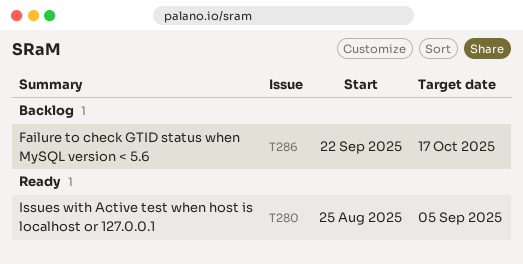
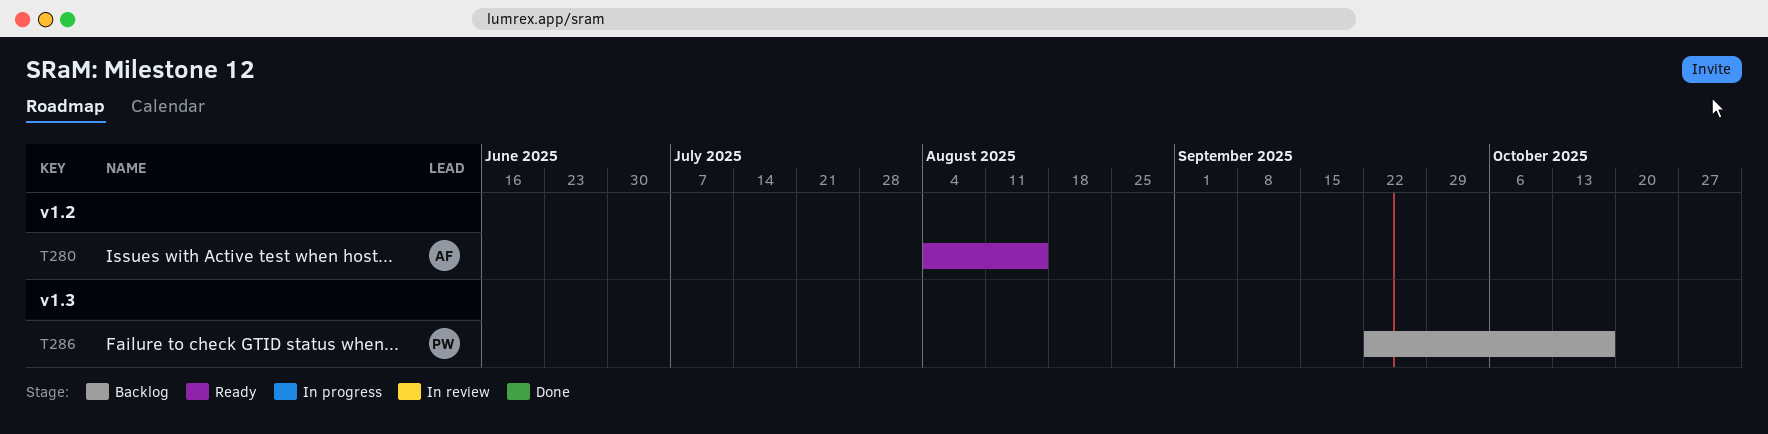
T280, start: Aug 25 -> Aug 4
T280, due: Sep 5 -> Aug 15

